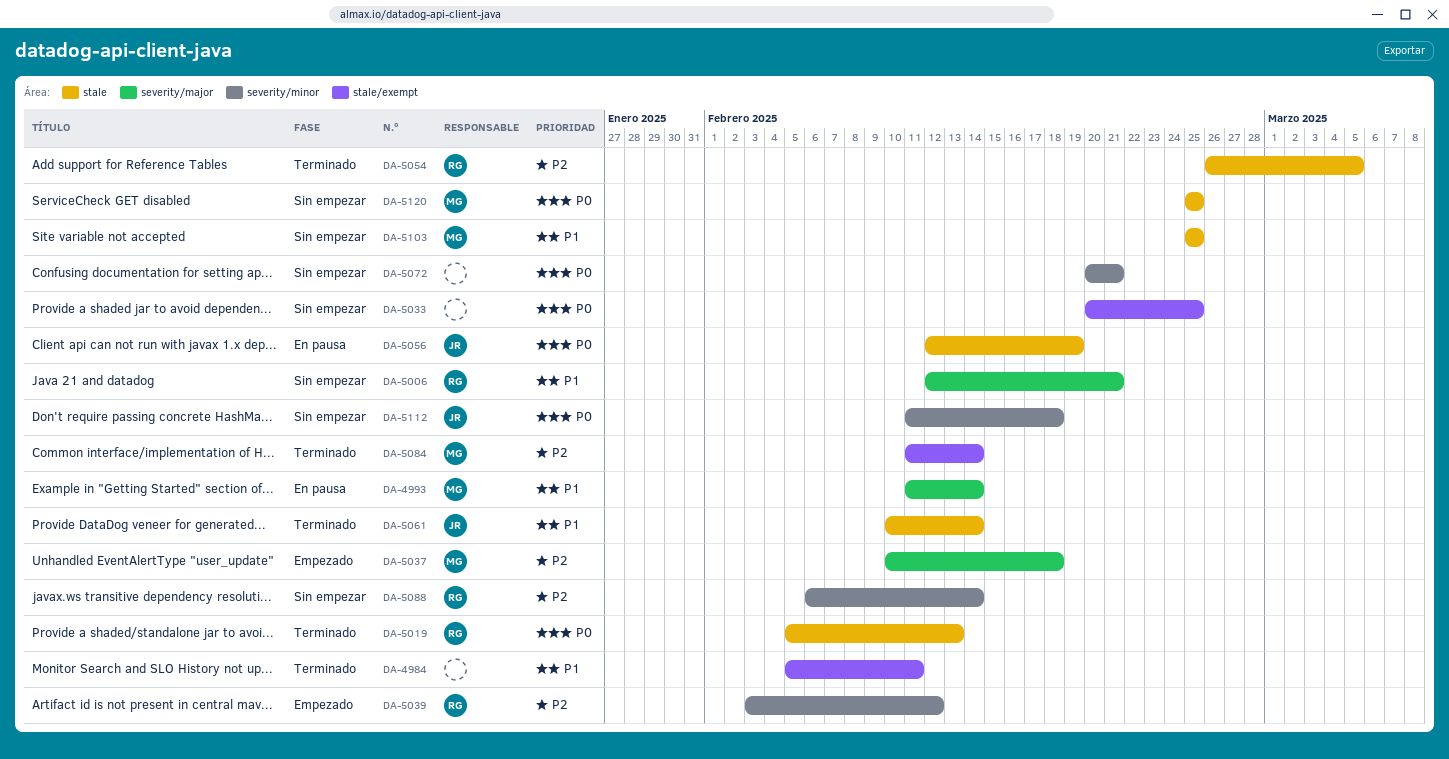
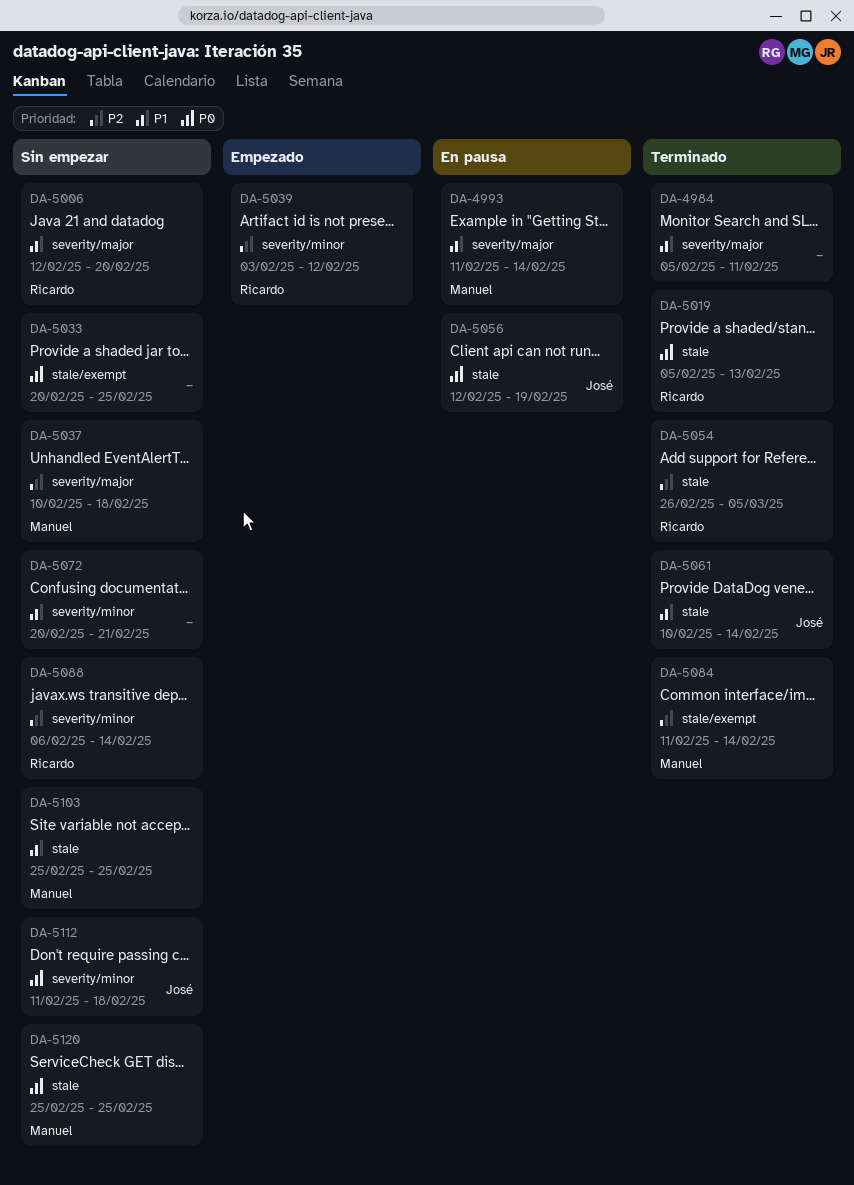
DA-4984, label: stale/exempt -> severity/major
DA-5006, due: Feb 21 -> Feb 20
DA-5037, status: Empezado -> Sin empezar
DA-5072, priority: P0 -> P1

